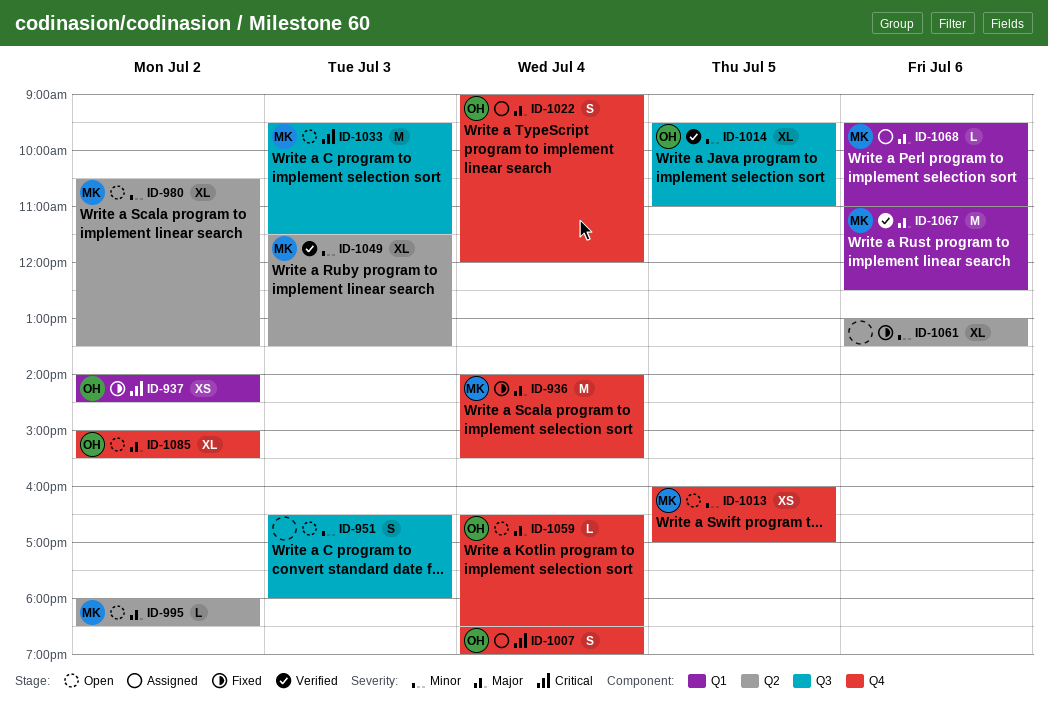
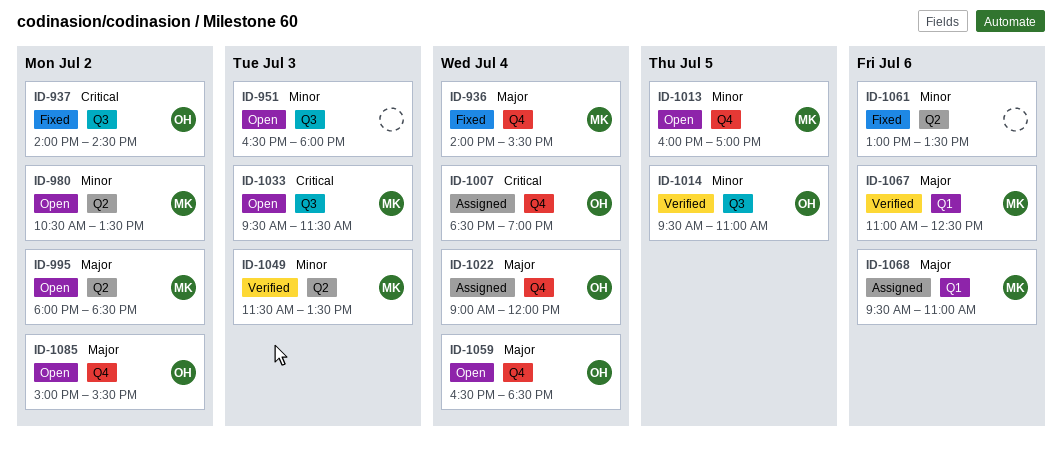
ID-937, label: Q1 -> Q3

